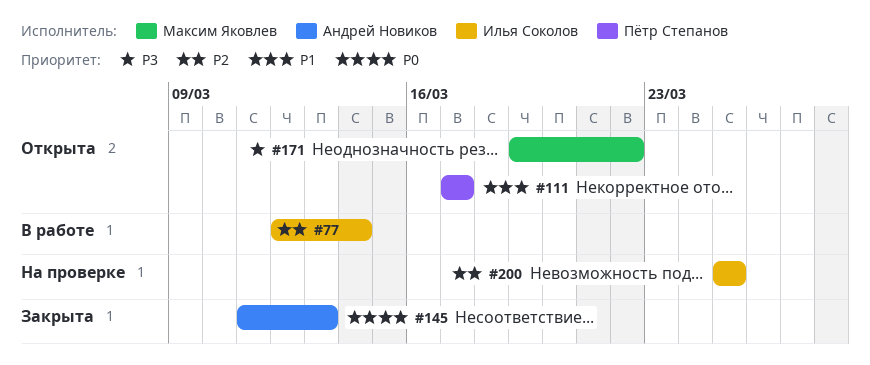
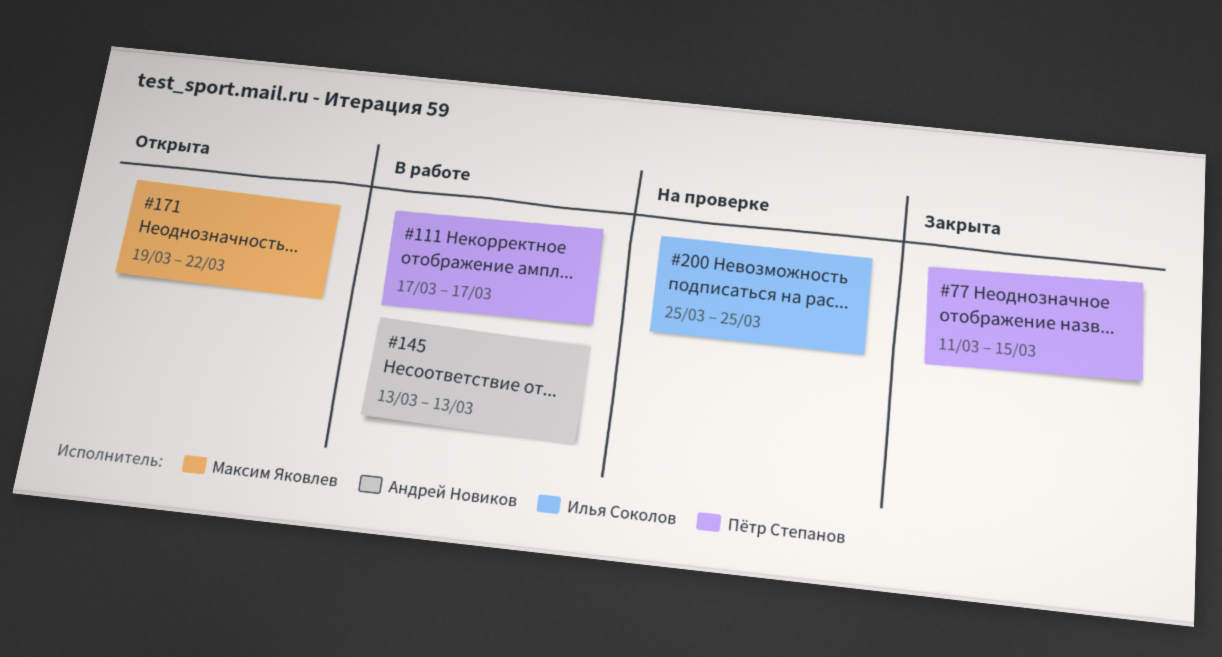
#77, status: В работе -> Закрыта
#77, owner: Илья Соколов -> Пётр Степанов
#77, start: Mar 12 -> Mar 11
#77, due: Mar 14 -> Mar 15
#111, status: Открыта -> В работе
#145, status: Закрыта -> В работе
#145, start: Mar 11 -> Mar 13

